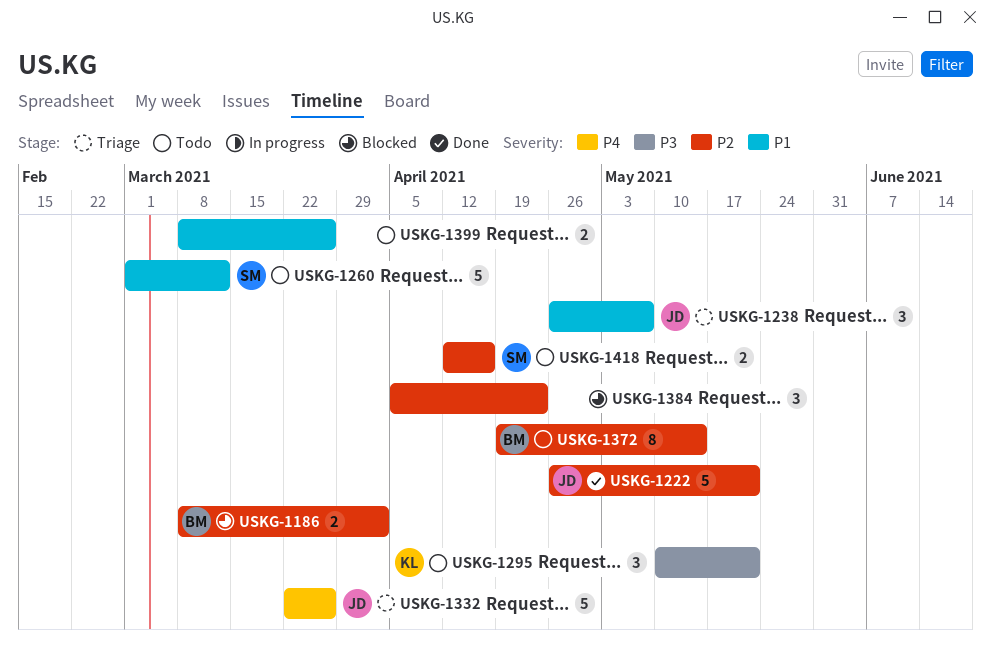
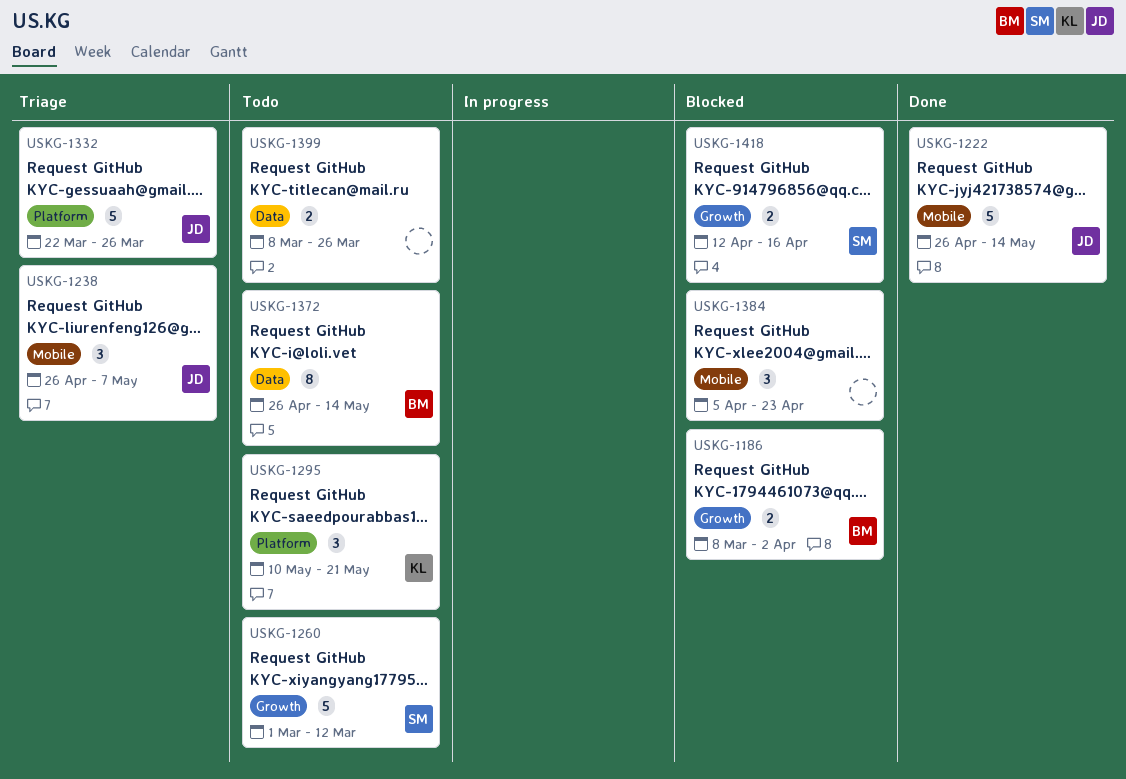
USKG-1222, due: May 21 -> May 14
USKG-1372, start: Apr 19 -> Apr 26
USKG-1418, status: Todo -> Blocked

